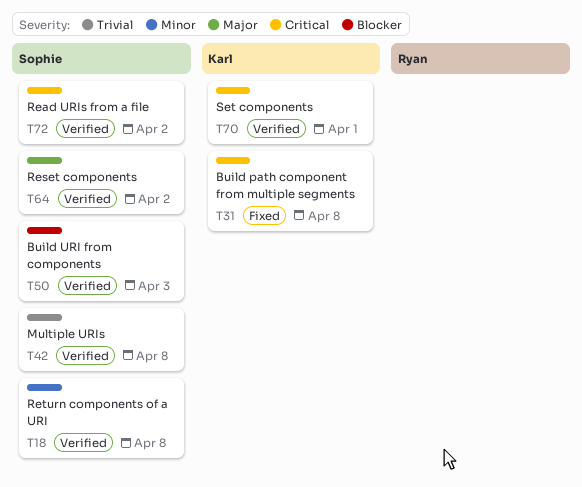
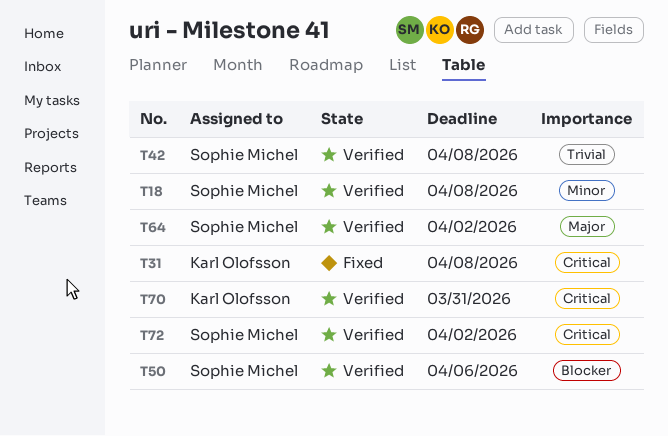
T50, due: Apr 3 -> Apr 6
T70, due: Apr 1 -> Mar 31

